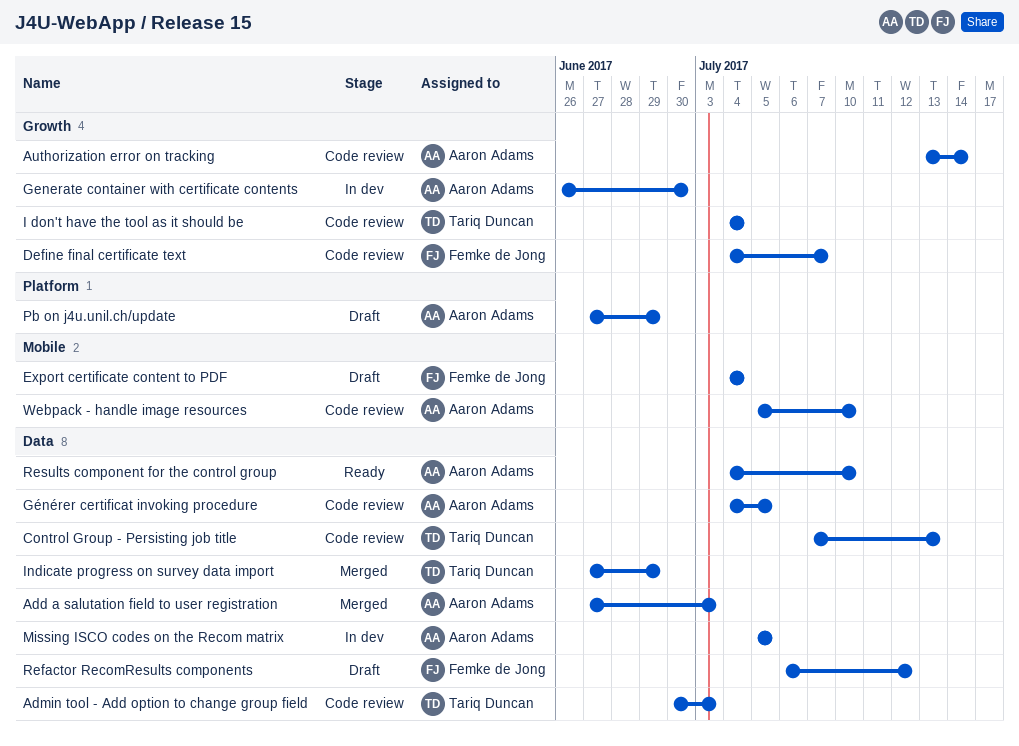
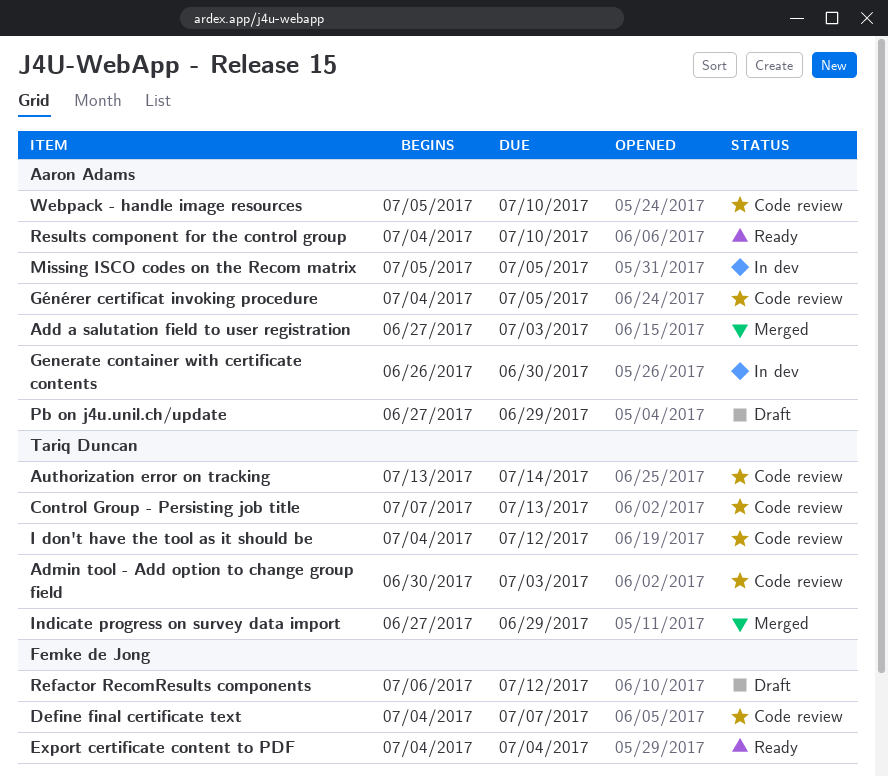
Authorization error on tracking, owner: Aaron Adams -> Tariq Duncan
Export certificate content to PDF, status: Draft -> Ready
I don't have the tool as it should be, due: Jul 4 -> Jul 12

